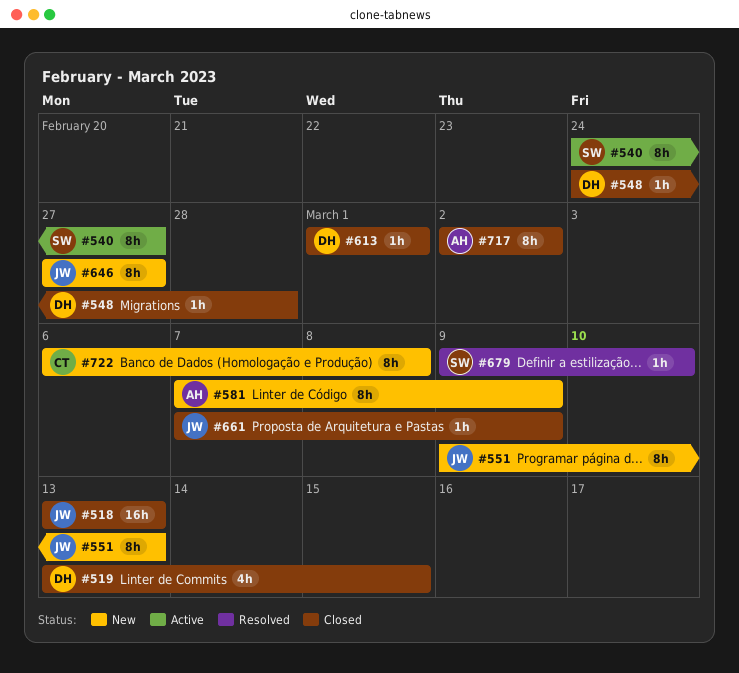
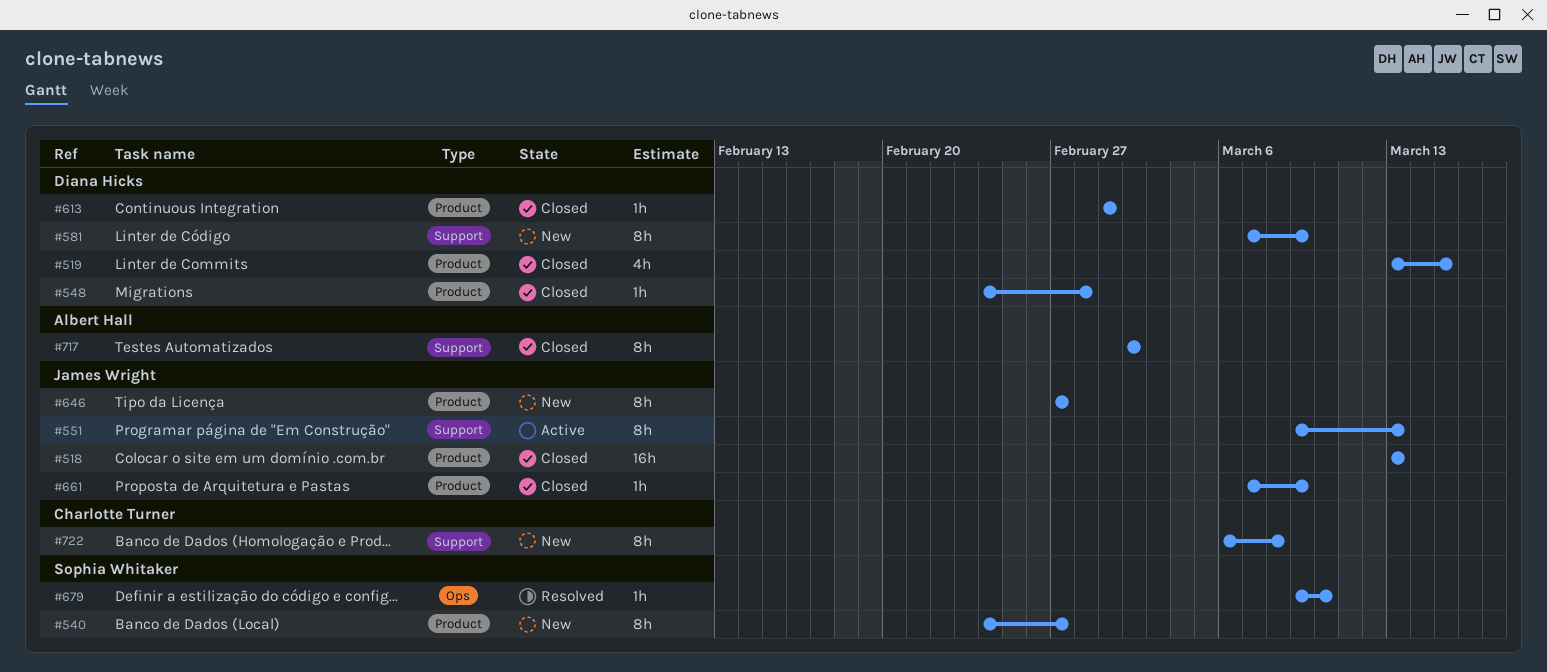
#540, status: Active -> New
#551, status: New -> Active
#581, owner: Albert Hall -> Diana Hicks

